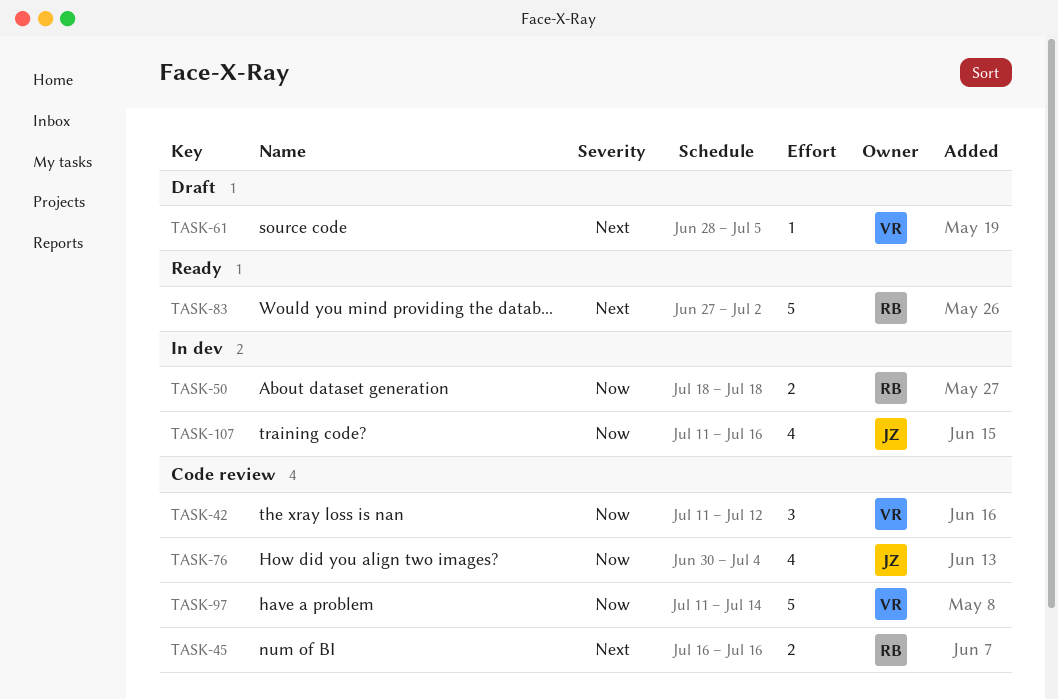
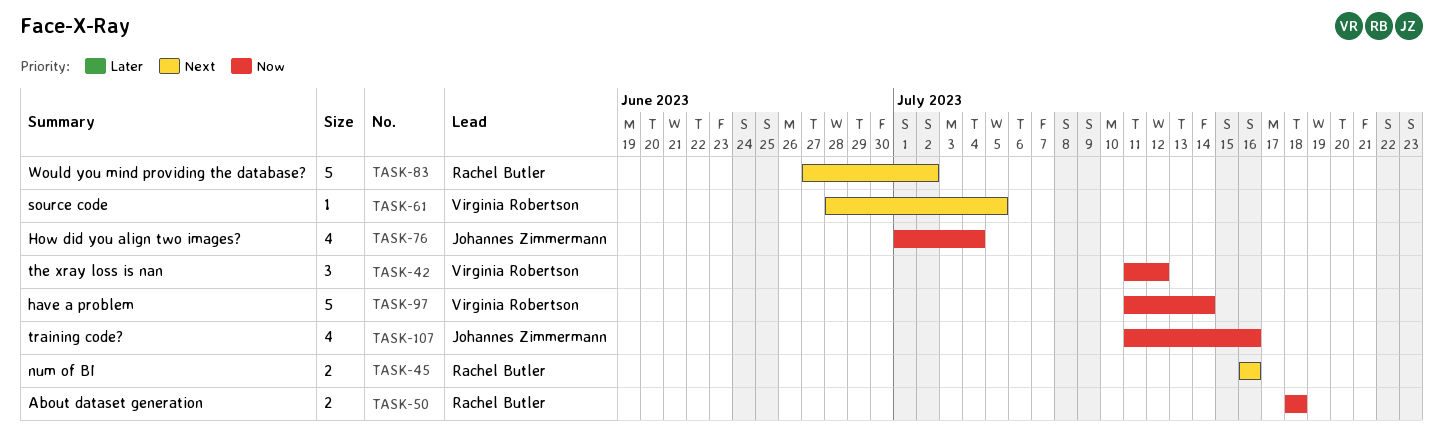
TASK-76, start: Jun 30 -> Jul 1

